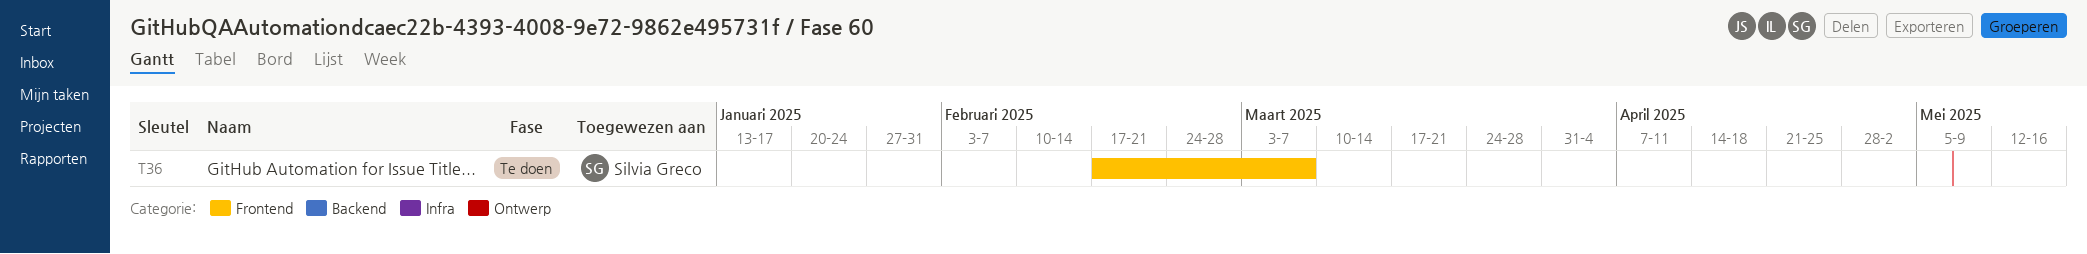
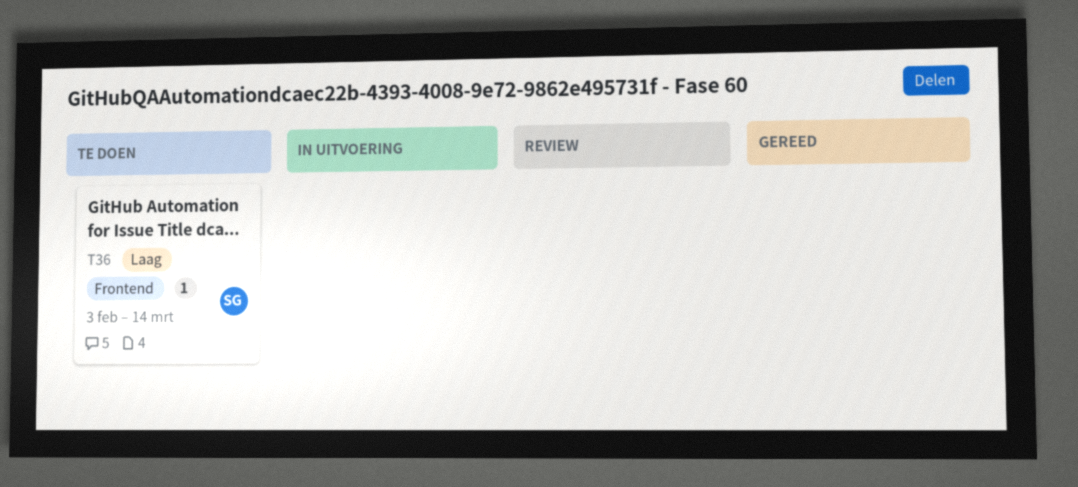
T36, start: Feb 17 -> Feb 3
T36, due: Mar 7 -> Mar 14

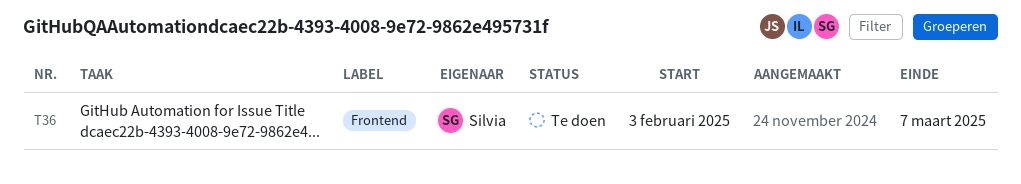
T36, due: Mar 14 -> Mar 7

